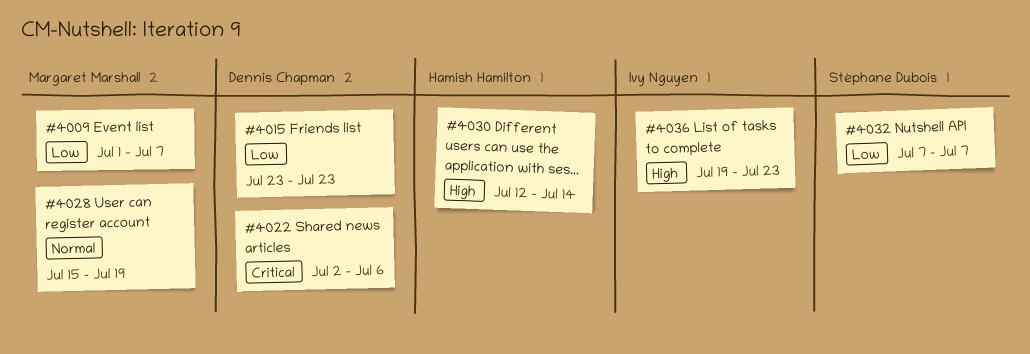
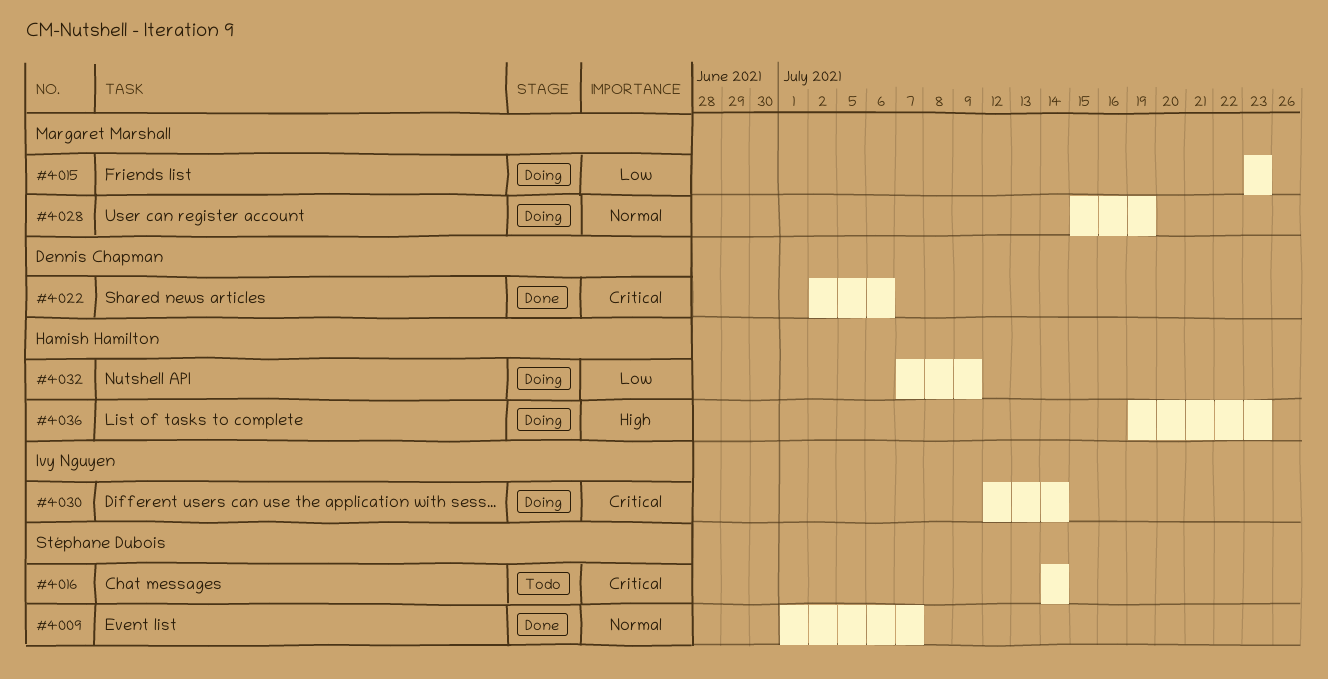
#4009, owner: Margaret Marshall -> Stéphane Dubois
#4009, priority: Low -> Normal
#4015, owner: Dennis Chapman -> Margaret Marshall
#4016: none -> present
#4030, owner: Hamish Hamilton -> Ivy Nguyen
#4030, priority: High -> Critical
#4032, owner: Stéphane Dubois -> Hamish Hamilton
#4032, due: Jul 7 -> Jul 9
#4036, owner: Ivy Nguyen -> Hamish Hamilton

